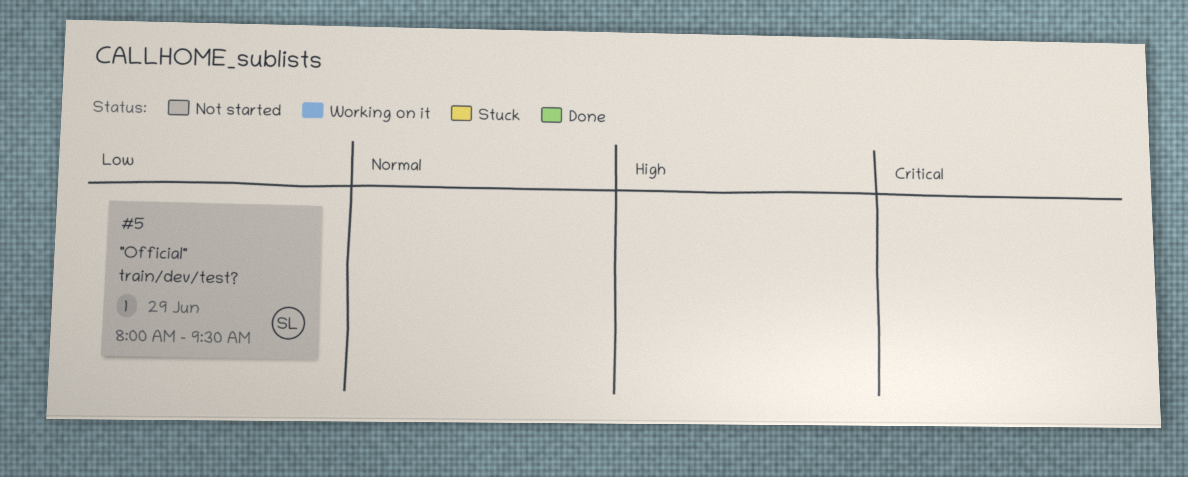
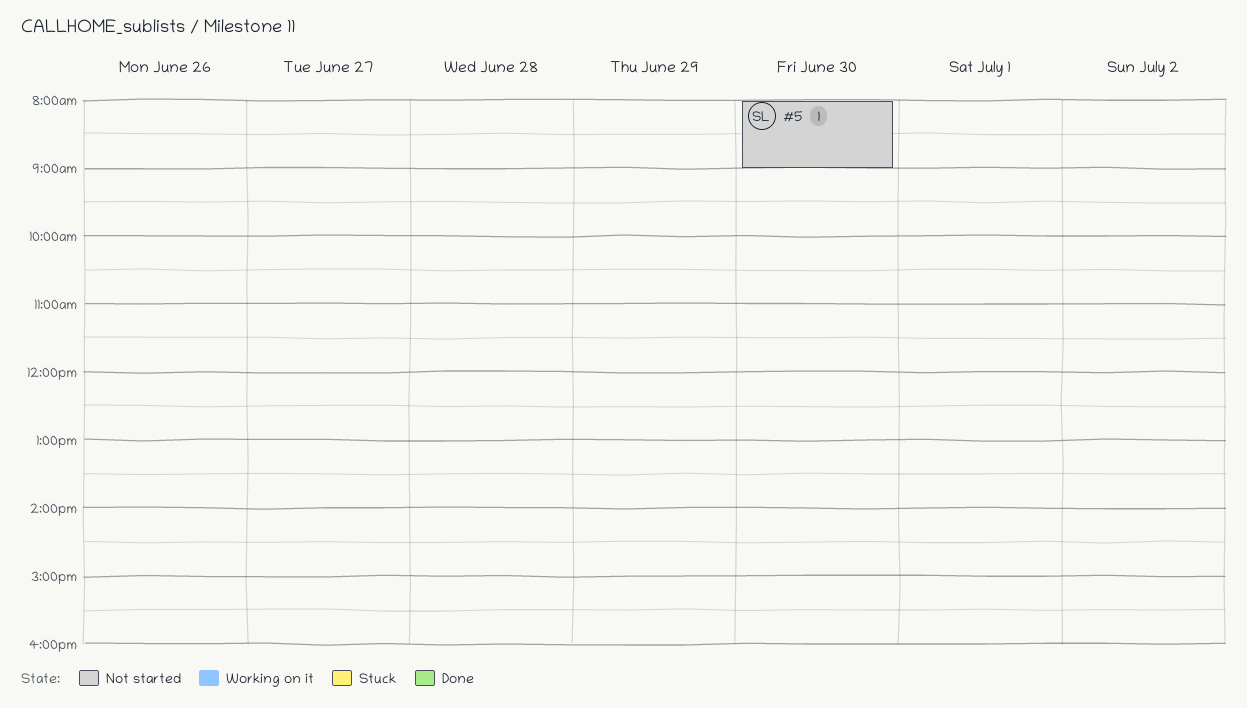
#5, day: Jun 29 -> Jun 30
#5, ends: 09:30 -> 09:00

